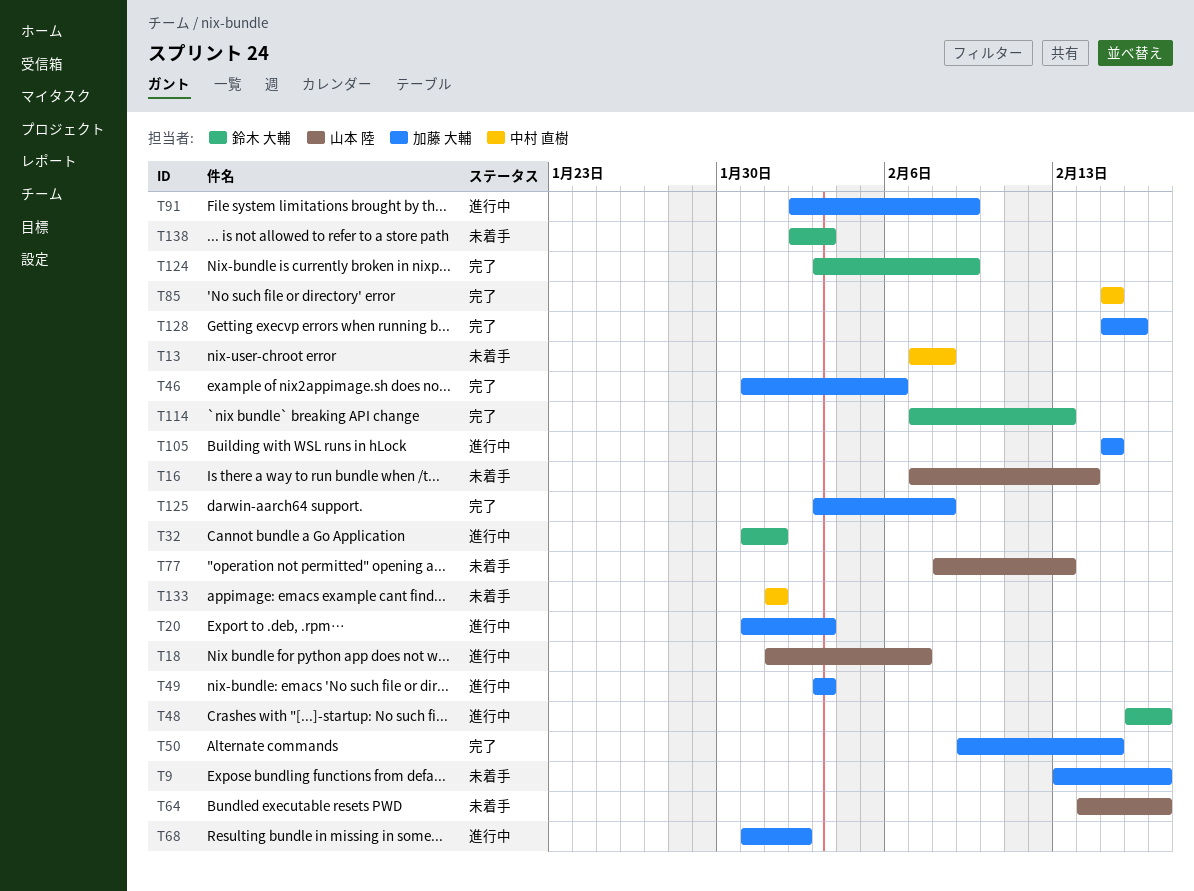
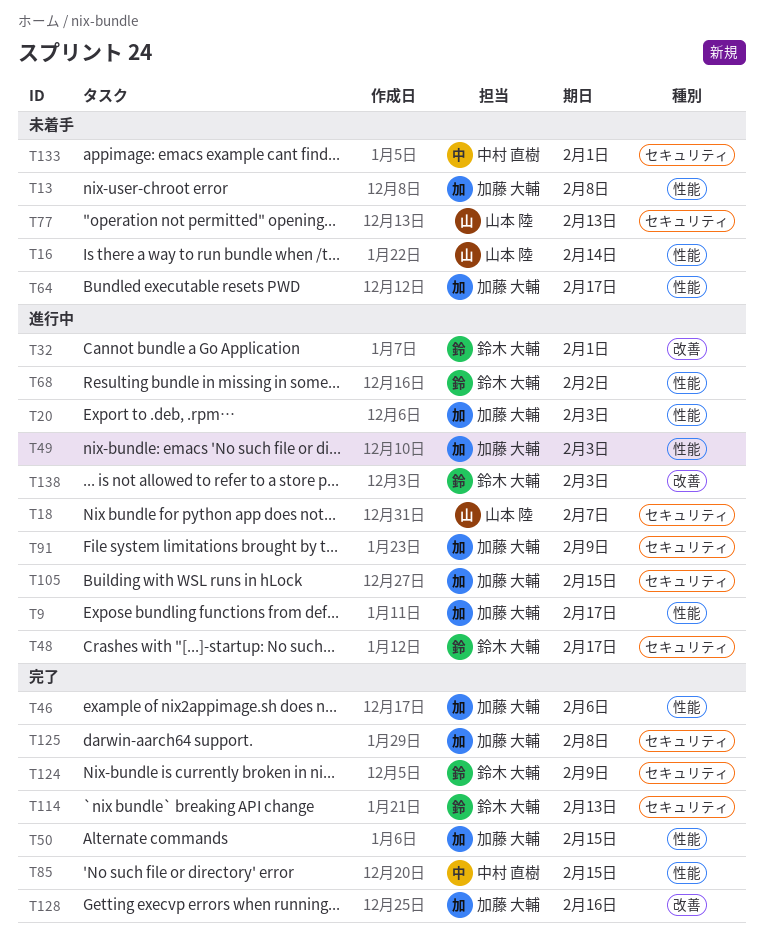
T9, status: 未着手 -> 進行中
T13, owner: 中村 直樹 -> 加藤 大輔
T64, owner: 山本 陸 -> 加藤 大輔
T68, owner: 加藤 大輔 -> 鈴木 大輔
T138, status: 未着手 -> 進行中

